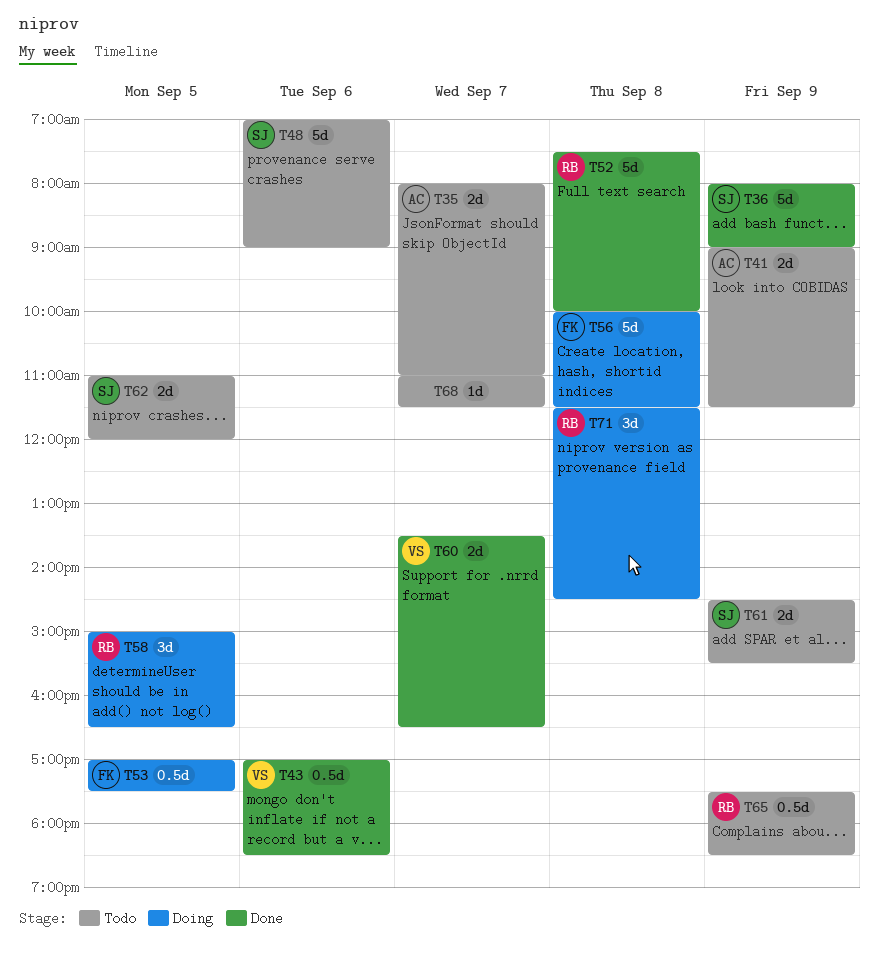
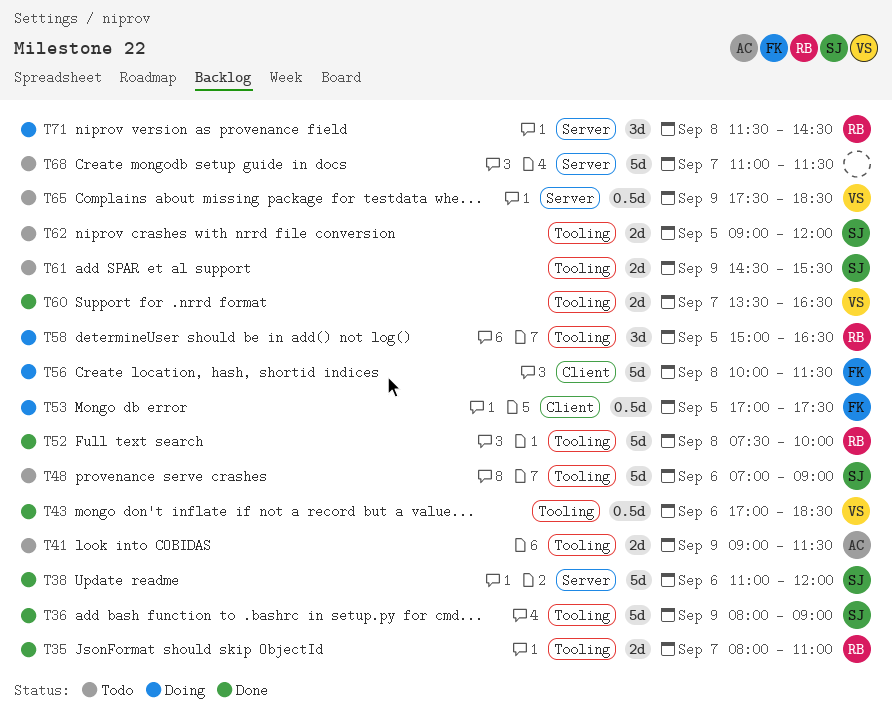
T35, status: Todo -> Done
T35, owner: AC -> RB
T38: none -> present
T62, begins: 11:00 -> 09:00
T65, owner: RB -> VS
T68, estimate: 1d -> 5d

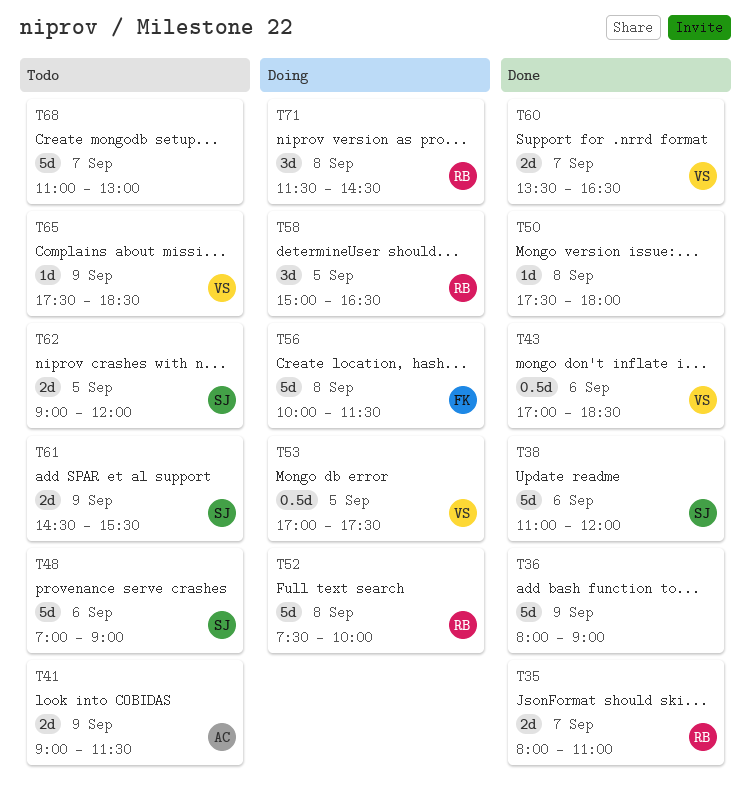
T36, owner: SJ -> none
T50: none -> present
T52, status: Done -> Doing
T53, owner: FK -> VS
T65, estimate: 0.5d -> 1d
T68, ends: 11:30 -> 13:00

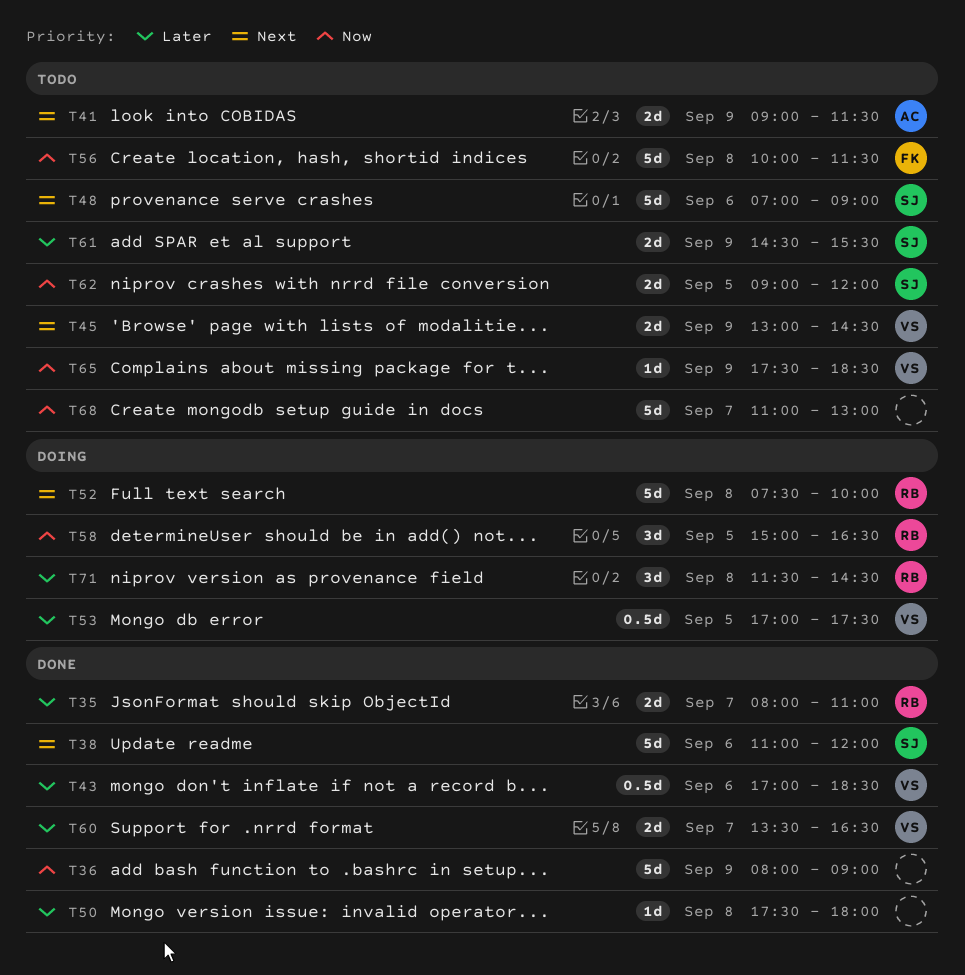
T45: none -> present
T56, status: Doing -> Todo

